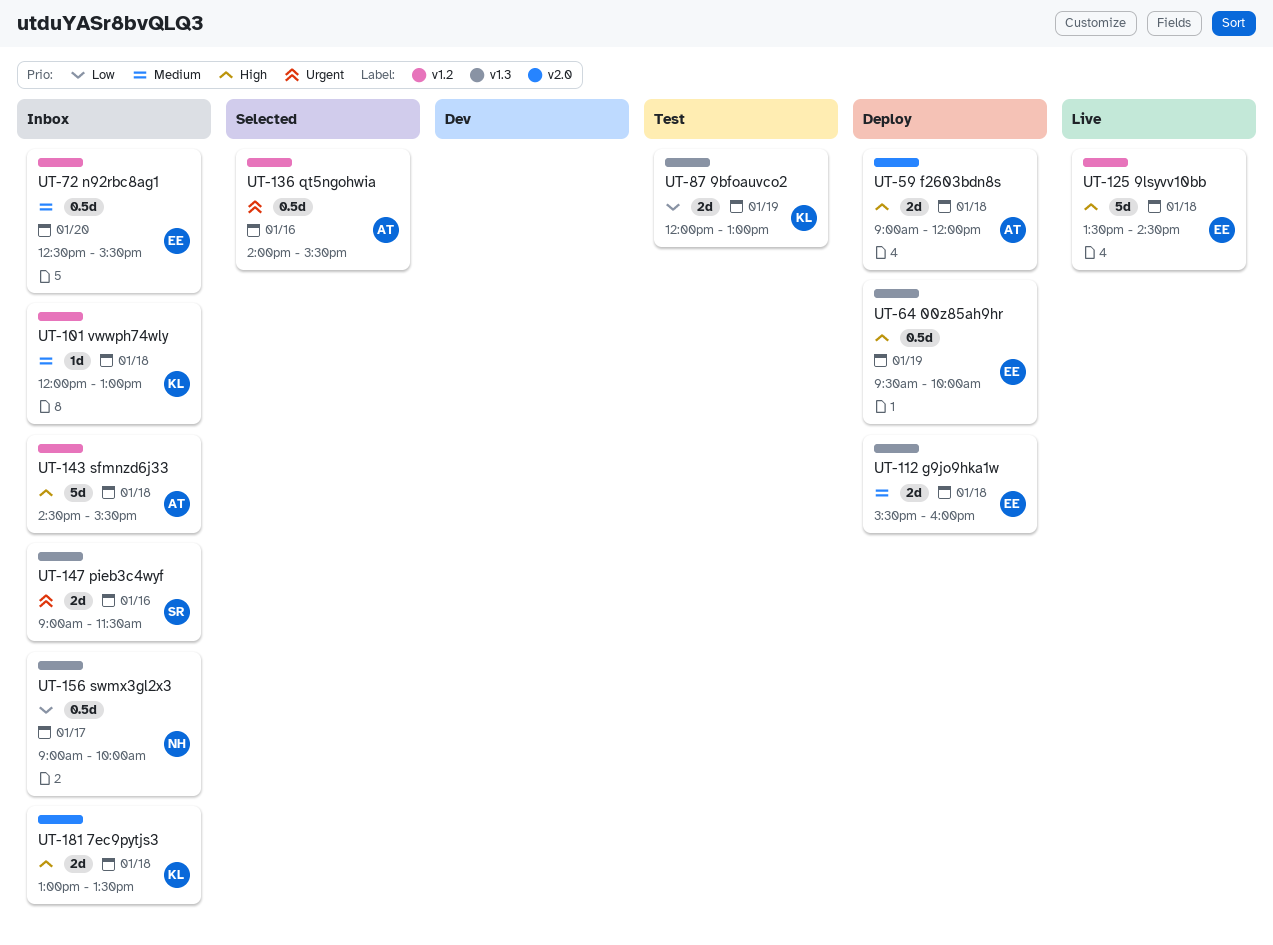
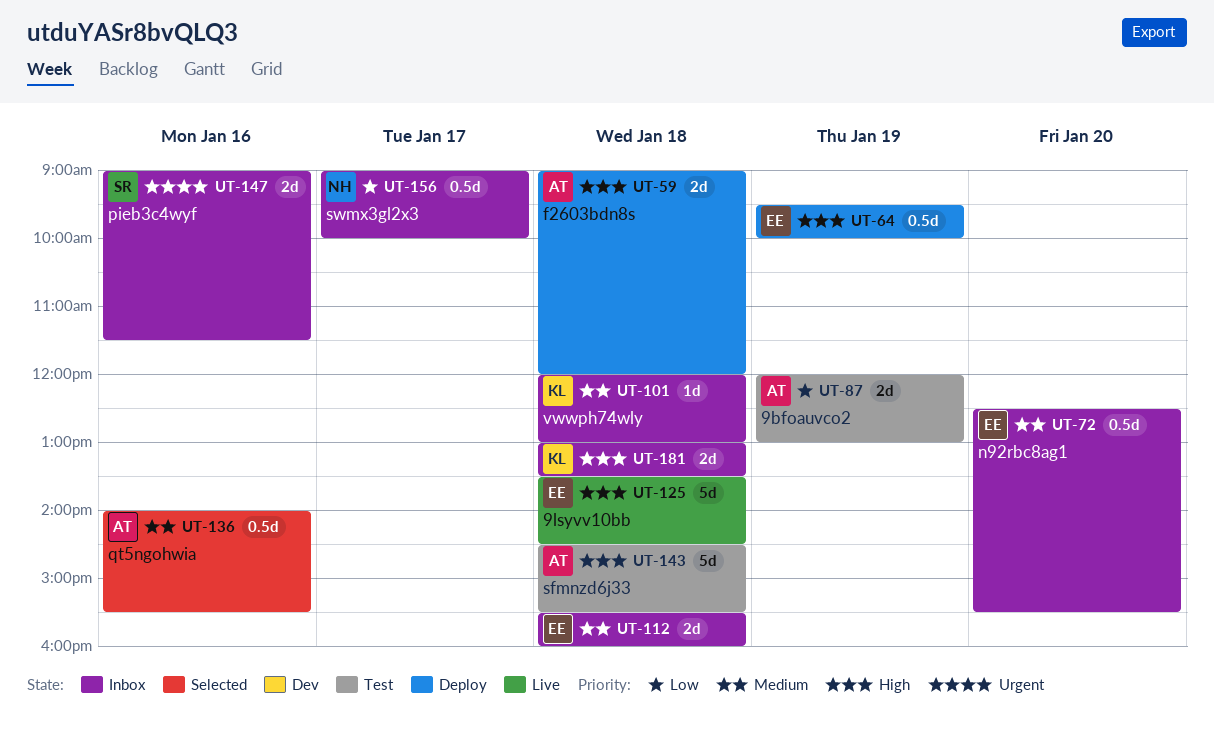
UT-87, owner: KL -> AT
UT-112, status: Deploy -> Inbox
UT-136, priority: Urgent -> Medium
UT-143, status: Inbox -> Test

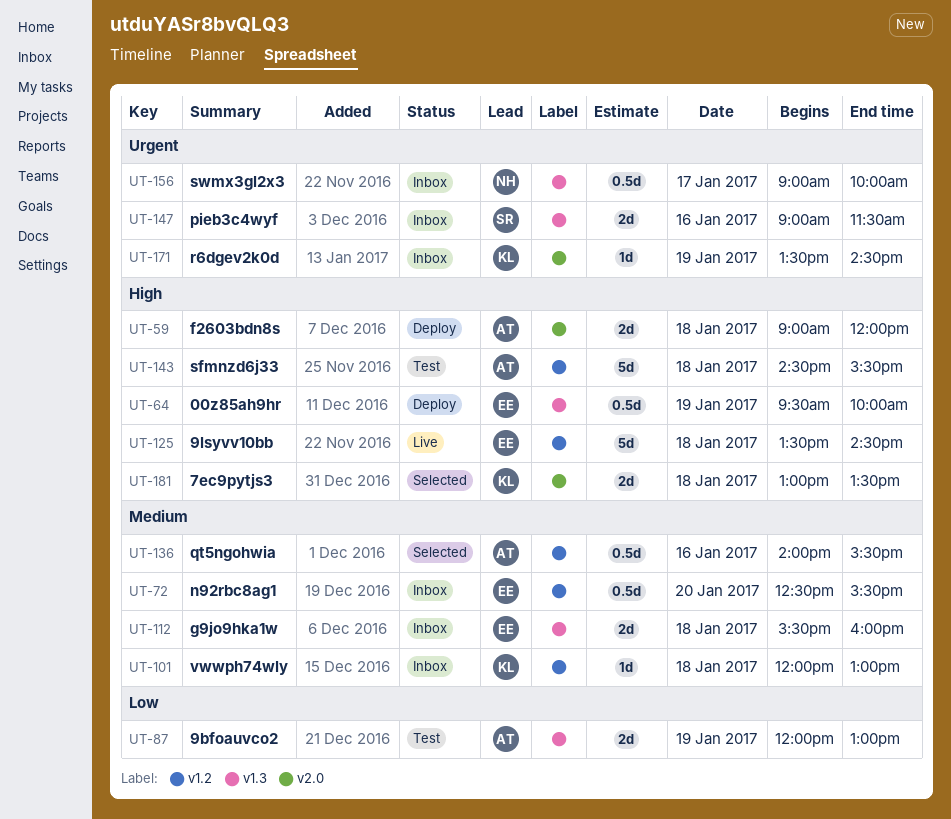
UT-156, priority: Low -> Urgent
UT-171: none -> present
UT-181, status: Inbox -> Selected

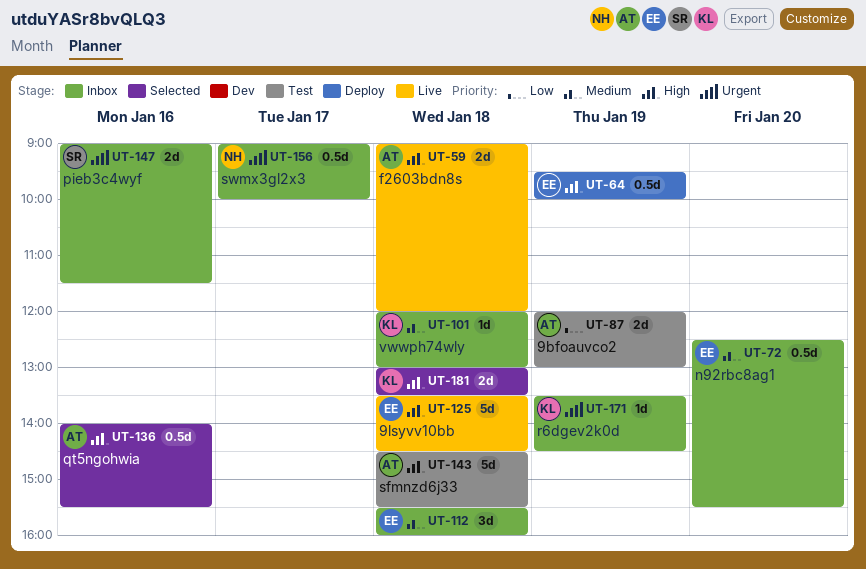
UT-59, status: Deploy -> Live
UT-112, estimate: 2d -> 3d
UT-136, priority: Medium -> High

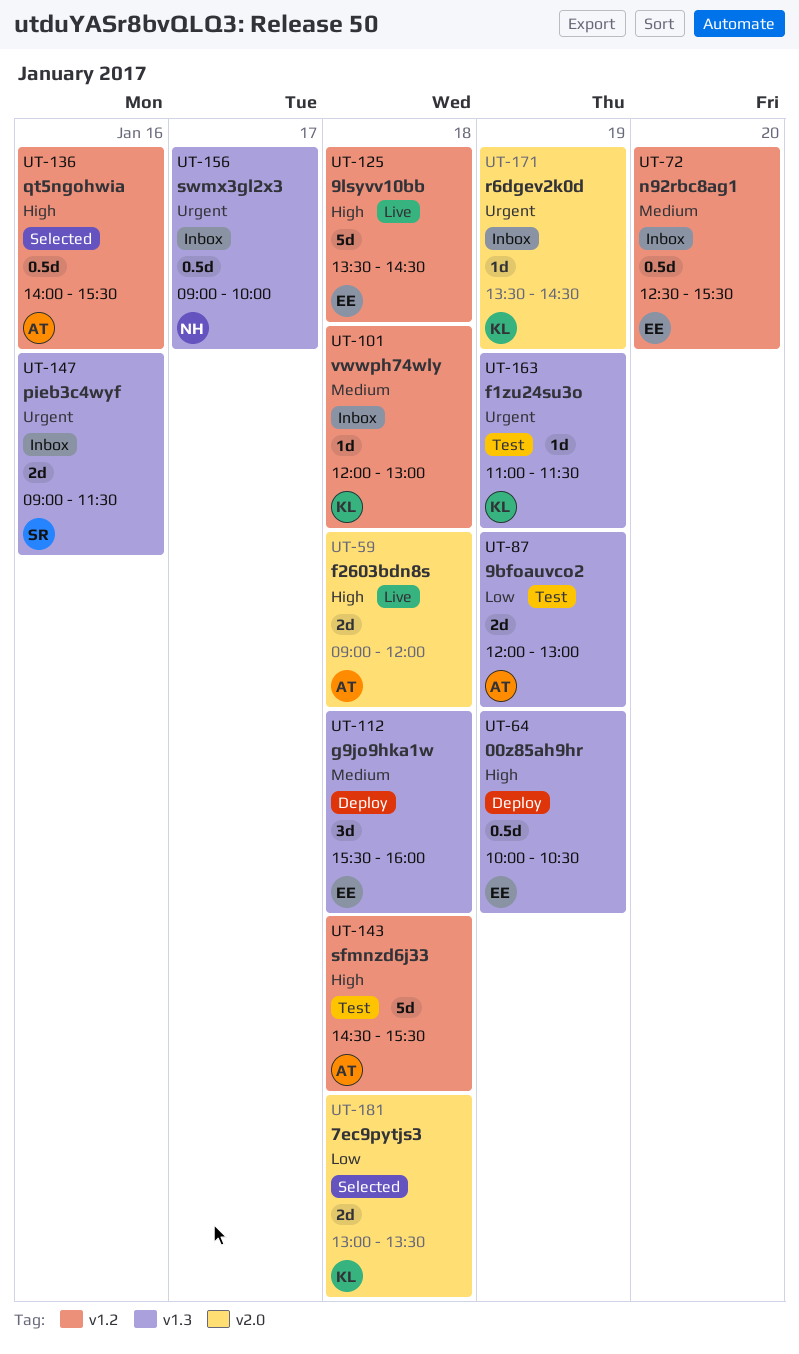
UT-64, begins: 09:30 -> 10:00
UT-64, ends: 10:00 -> 10:30
UT-112, status: Inbox -> Deploy
UT-163: none -> present
UT-181, priority: High -> Low

